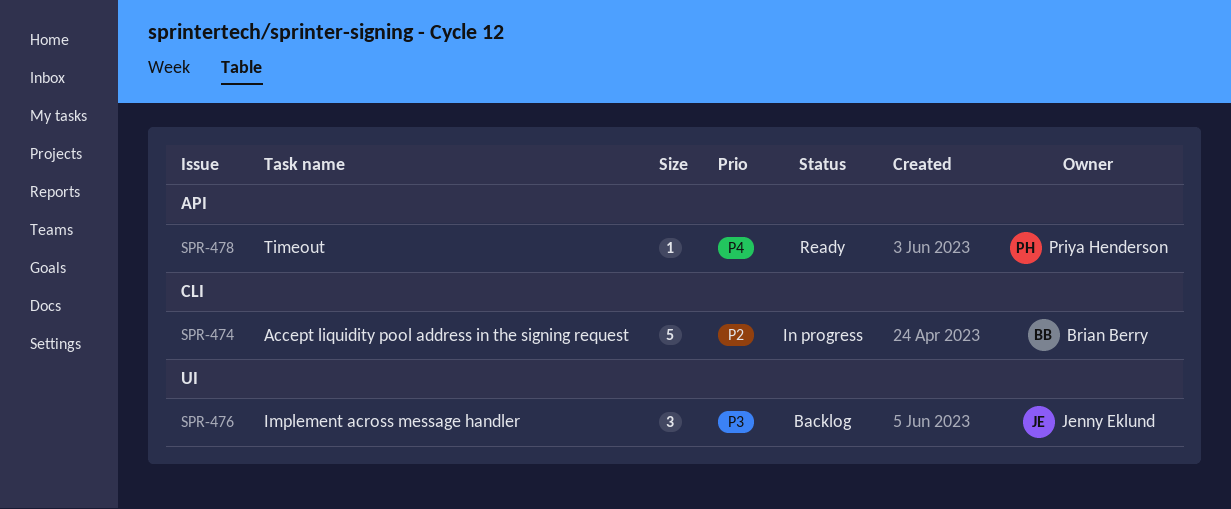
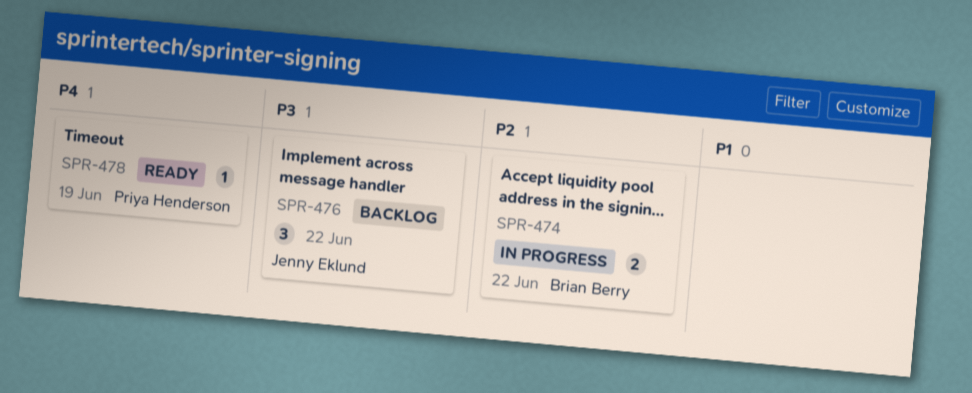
SPR-474, estimate: 5 -> 2

